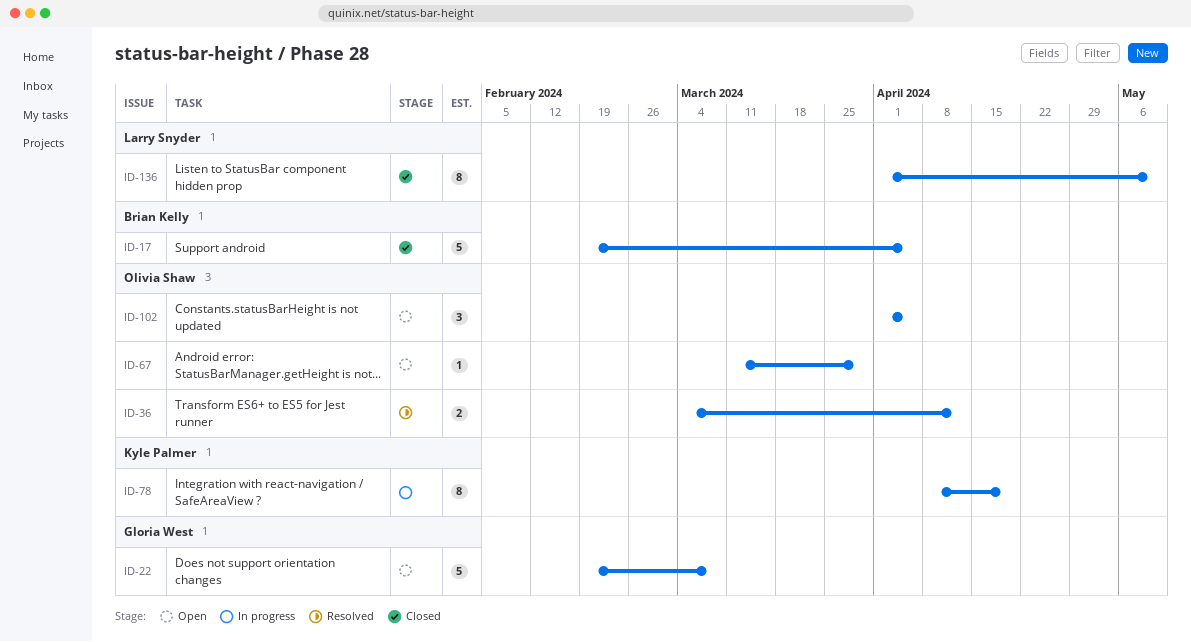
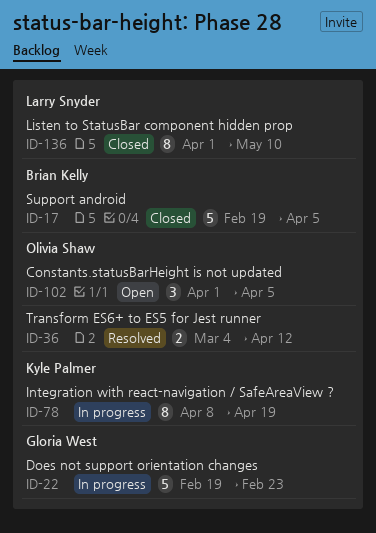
ID-22, status: Open -> In progress
ID-22, due: Mar 8 -> Feb 23
ID-67: present -> none

